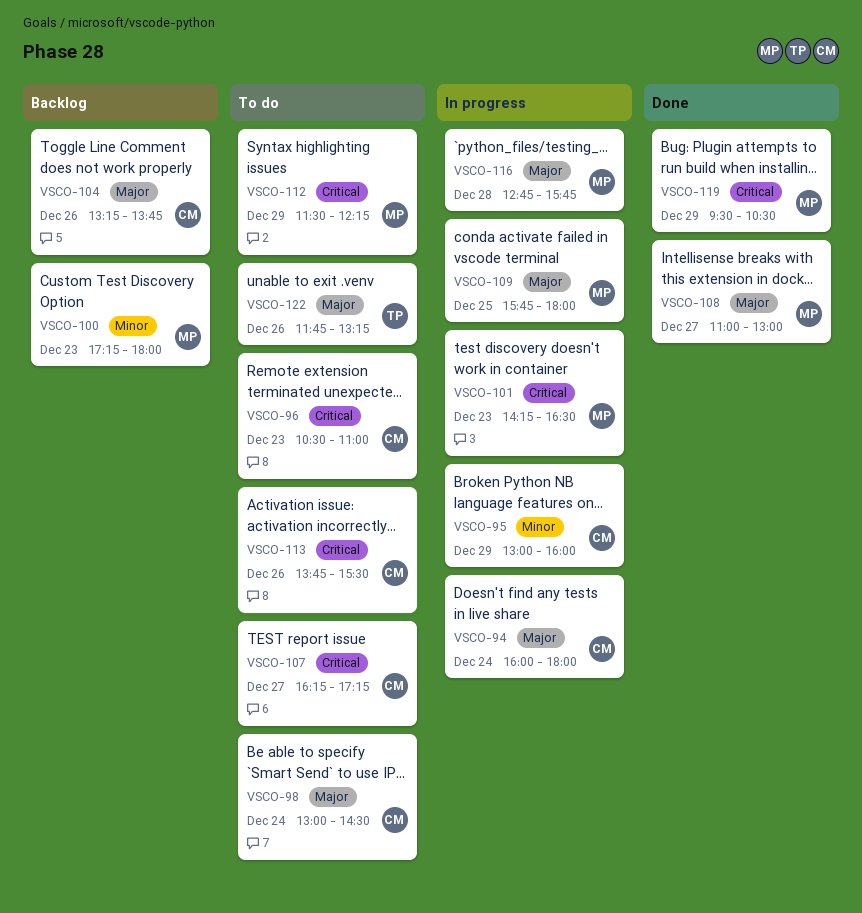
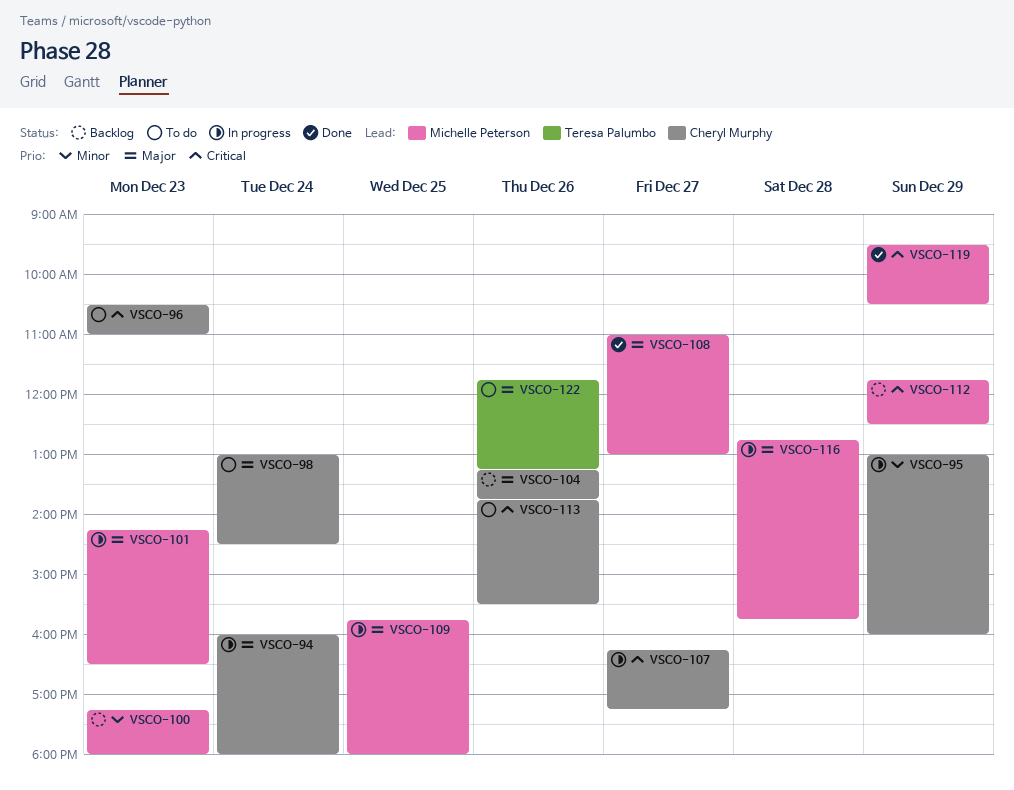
VSCO-101, priority: Critical -> Major
VSCO-107, status: To do -> In progress
VSCO-112, status: To do -> Backlog
VSCO-112, begins: 11:30 -> 11:45
VSCO-112, ends: 12:15 -> 12:30

